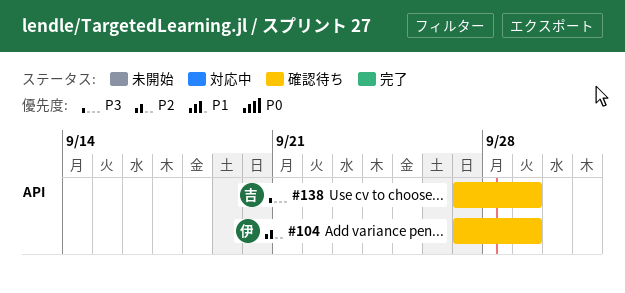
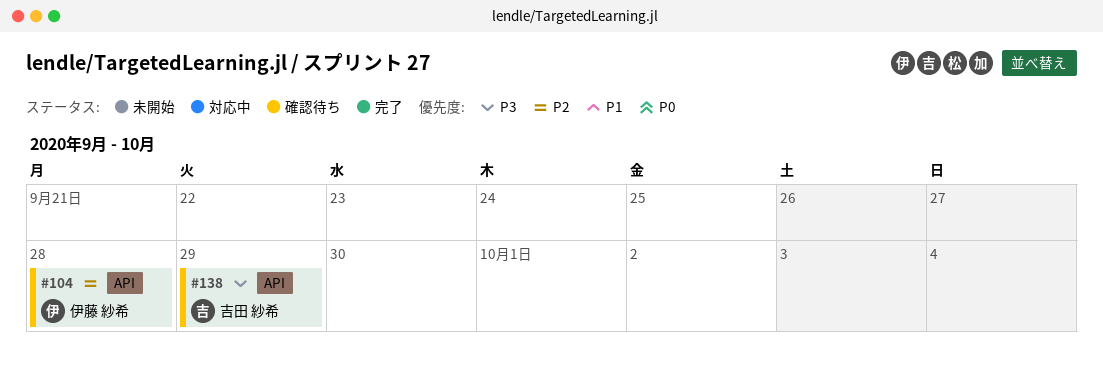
#104, due: Sep 29 -> Sep 28

